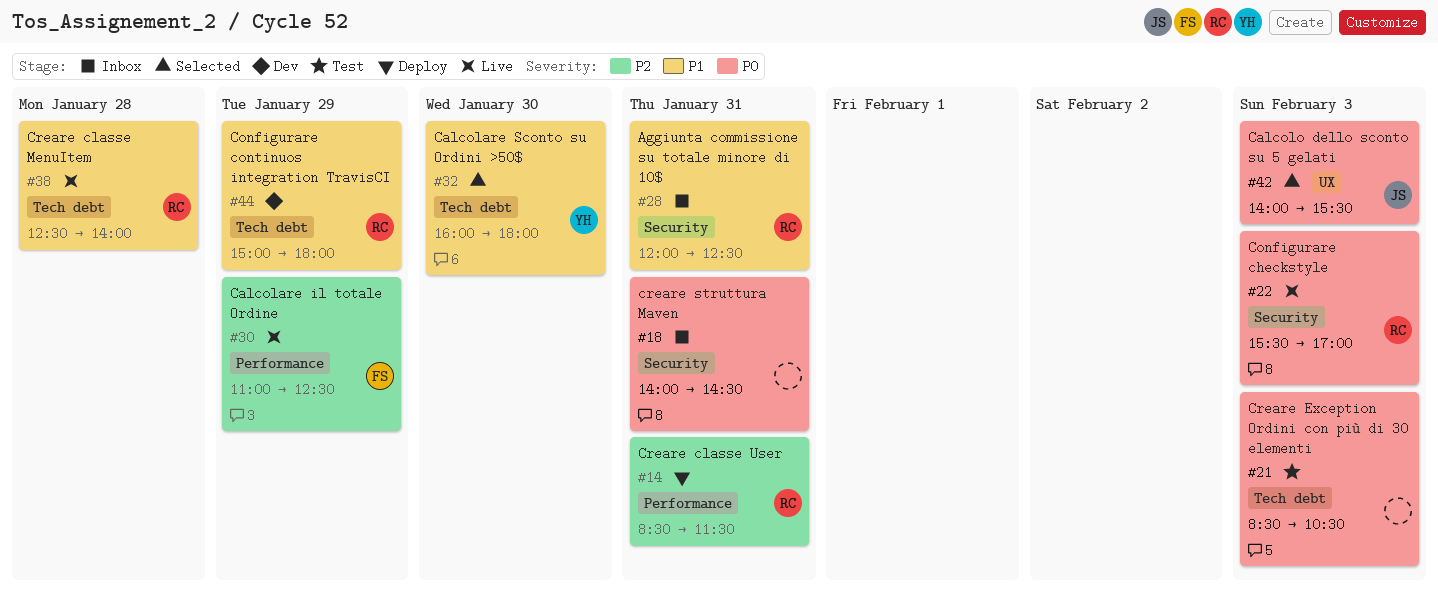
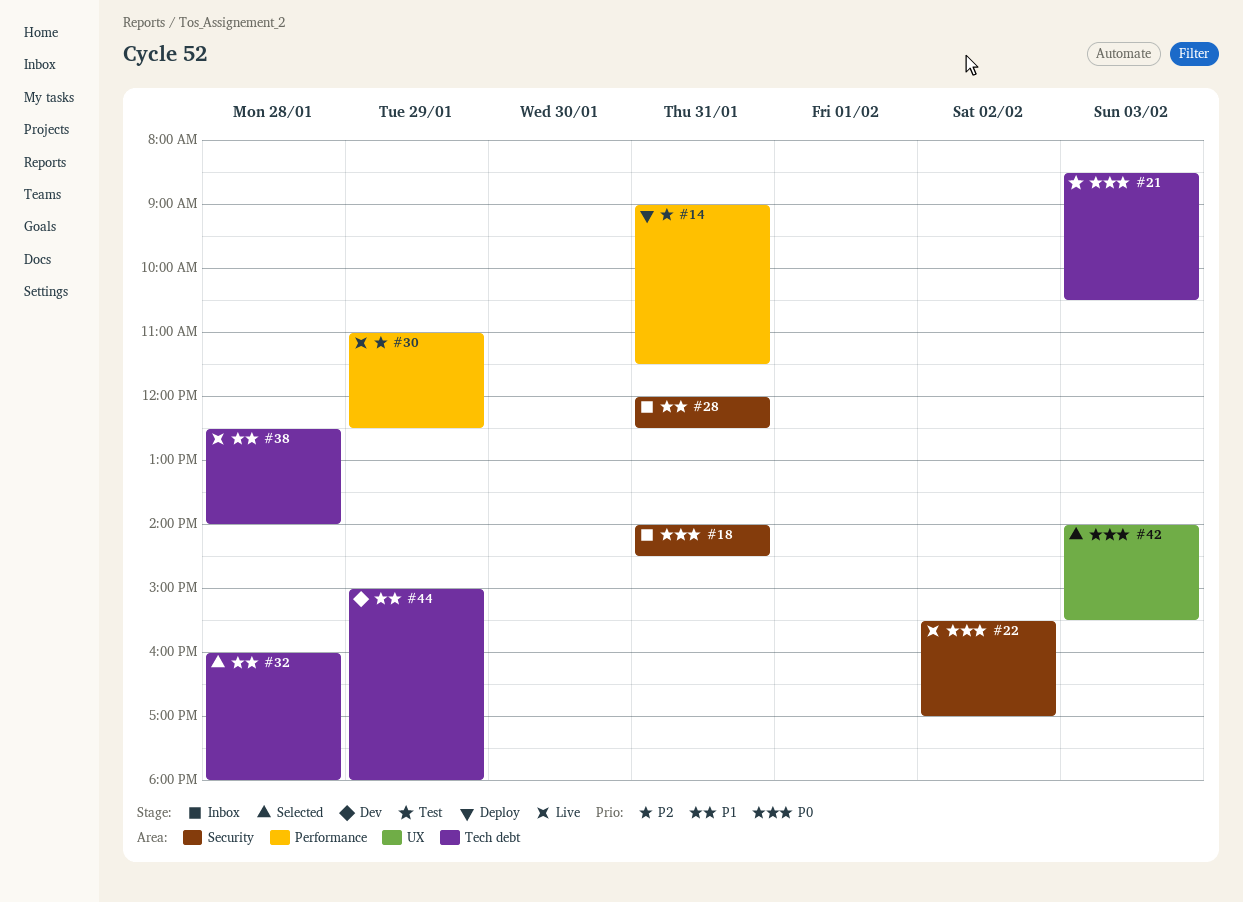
#14, begins: 08:30 -> 09:00
#22, day: Feb 3 -> Feb 2
#32, day: Jan 30 -> Jan 28

